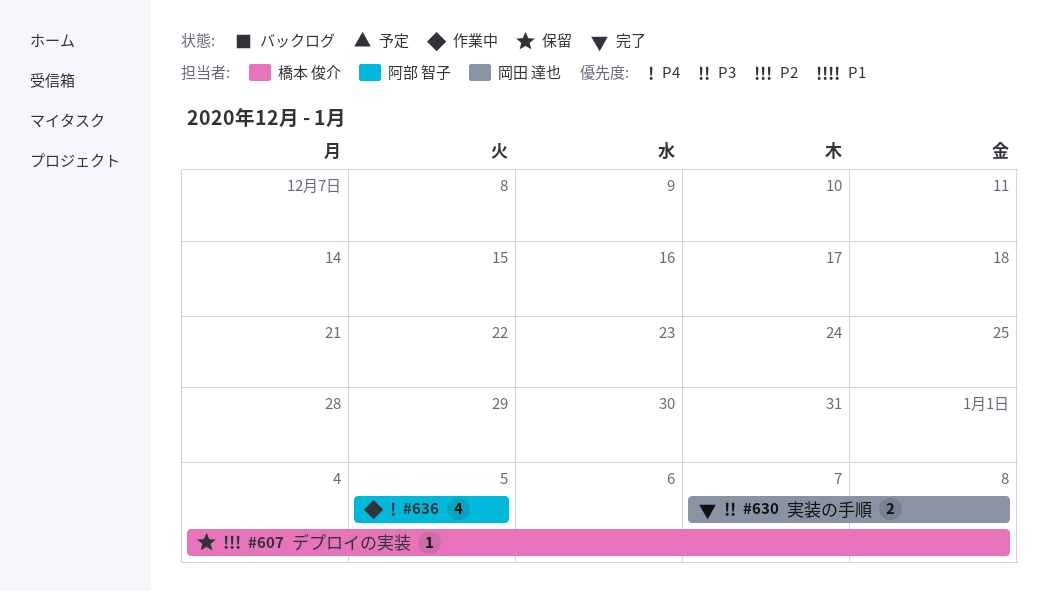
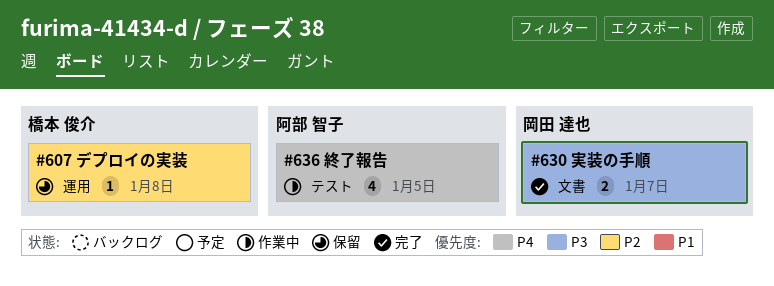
#630, due: Jan 8 -> Jan 7

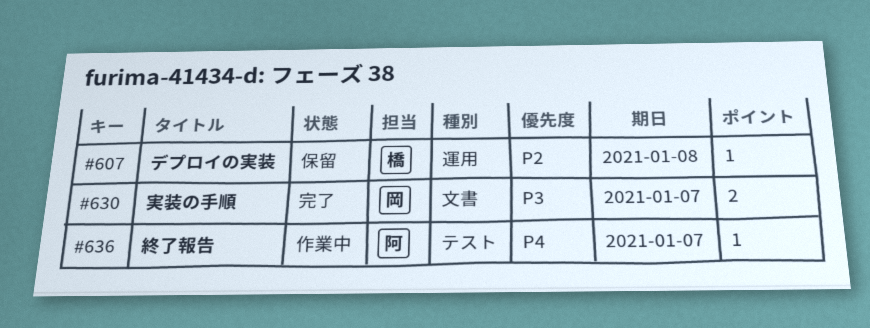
#636, estimate: 4 -> 1
#636, due: Jan 5 -> Jan 7

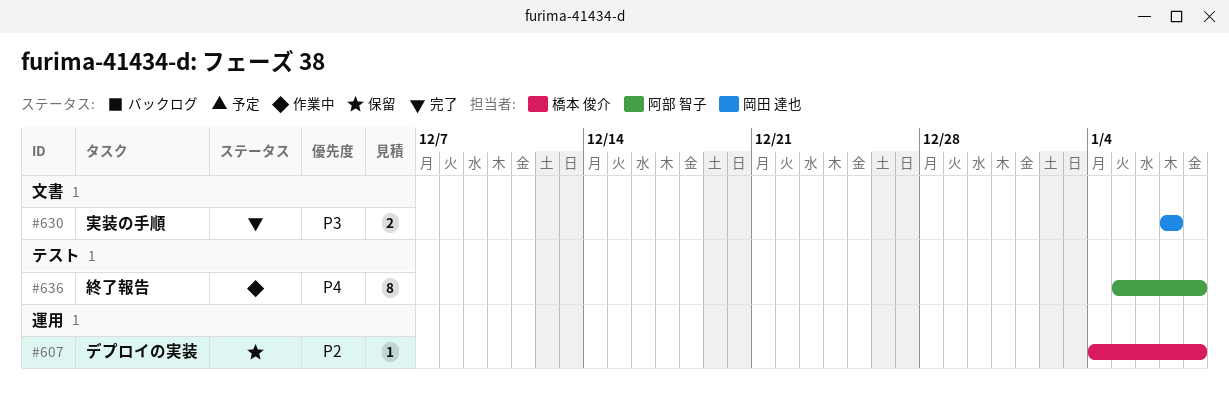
#636, estimate: 1 -> 8
#636, due: Jan 7 -> Jan 8

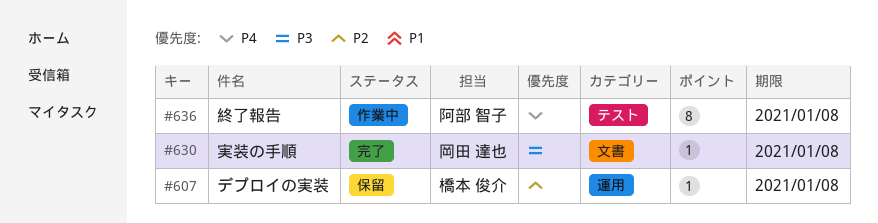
#630, estimate: 2 -> 1
#630, due: Jan 7 -> Jan 8

